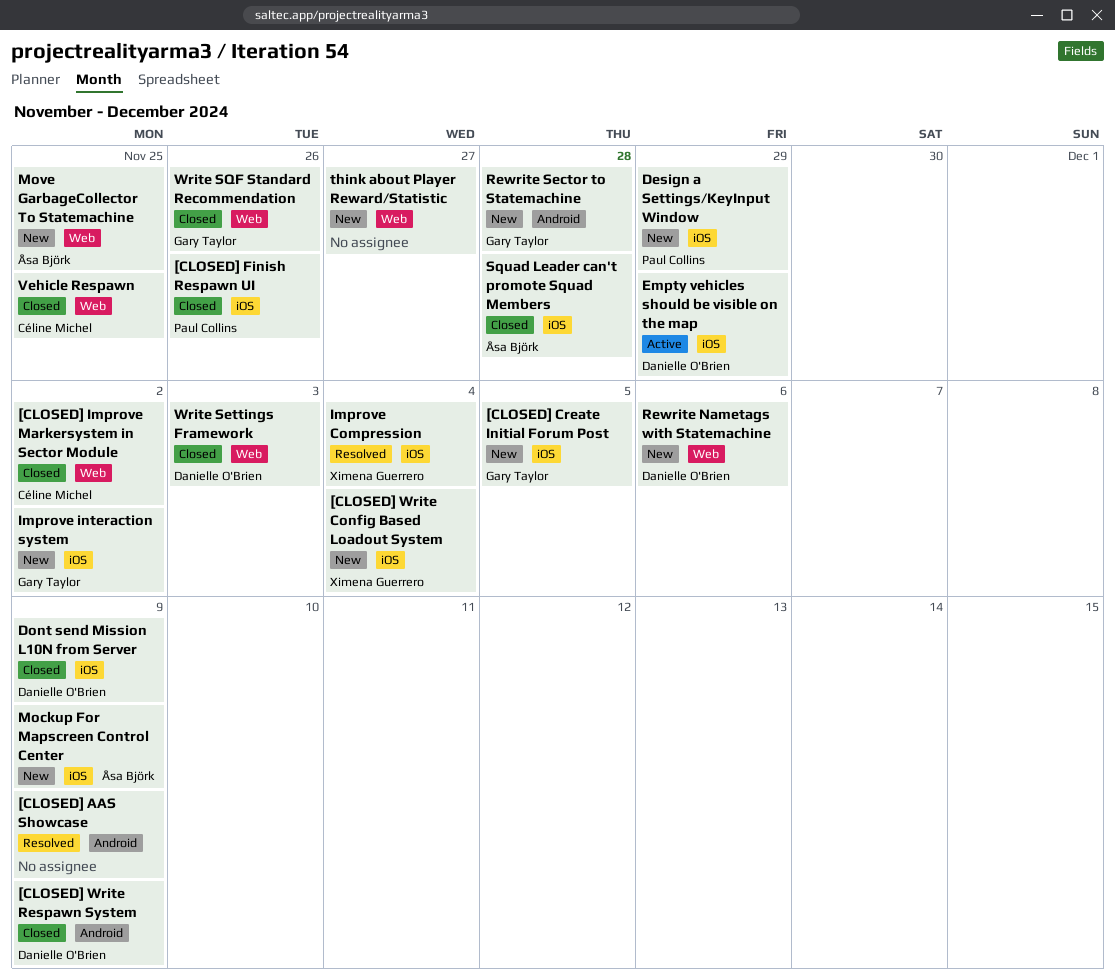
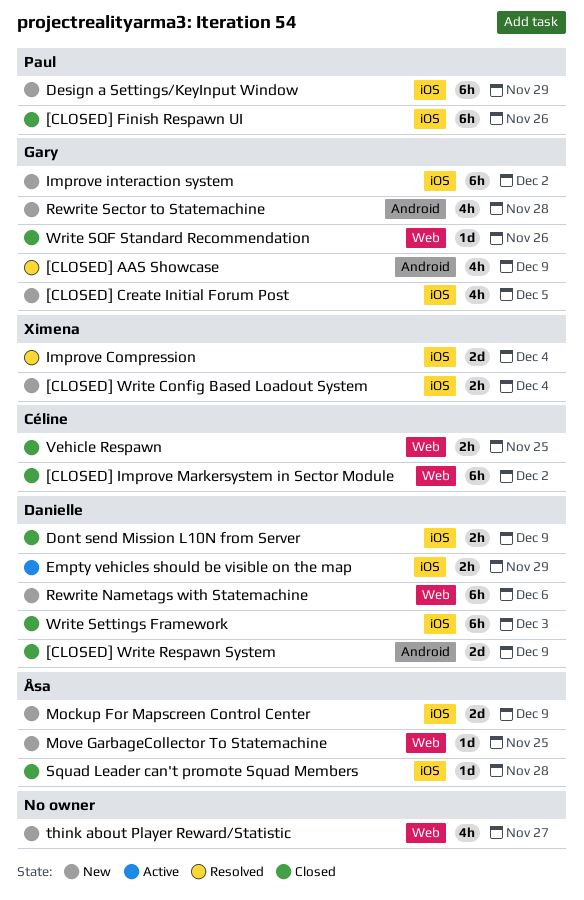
[CLOSED] AAS Showcase, owner: none -> Gary Taylor
Write Settings Framework, label: Web -> iOS

